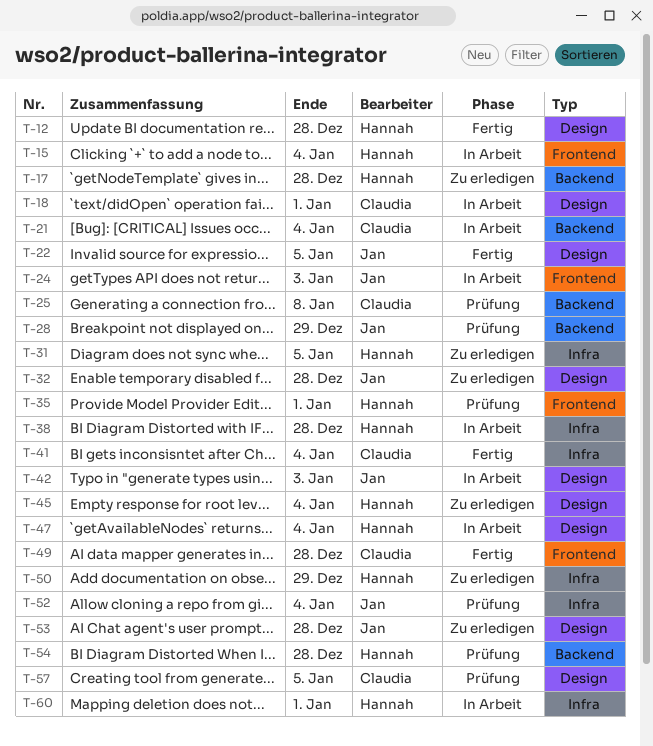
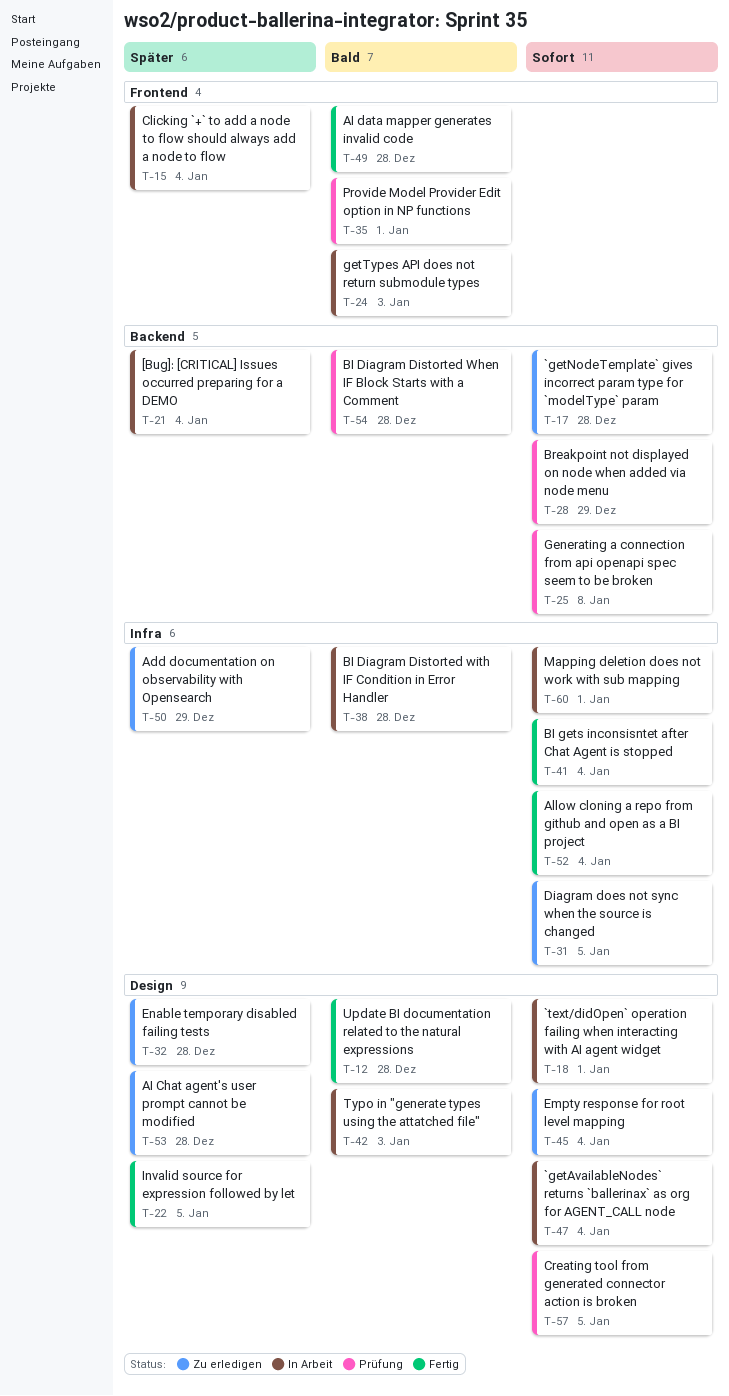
T-52, status: Prüfung -> Fertig

